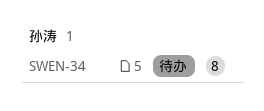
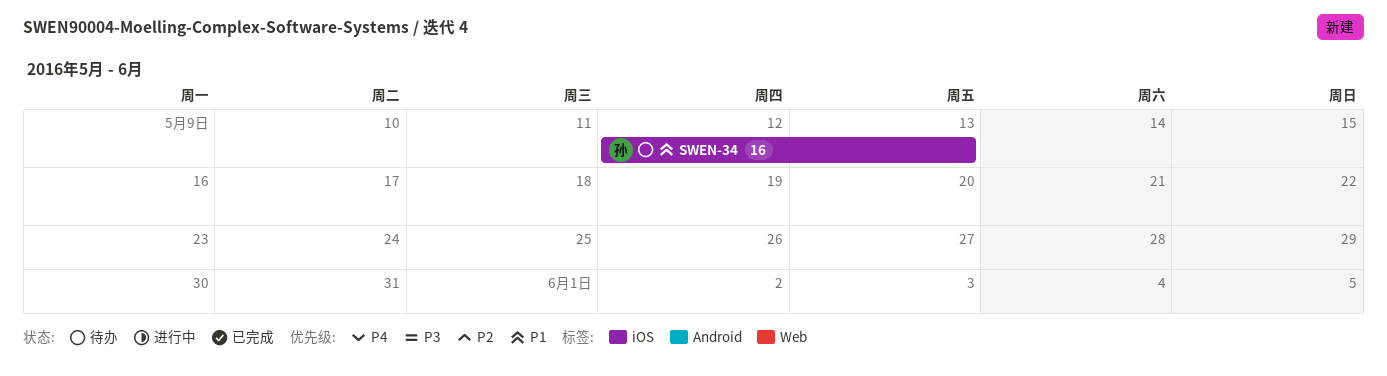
SWEN-34, estimate: 8 -> 16

